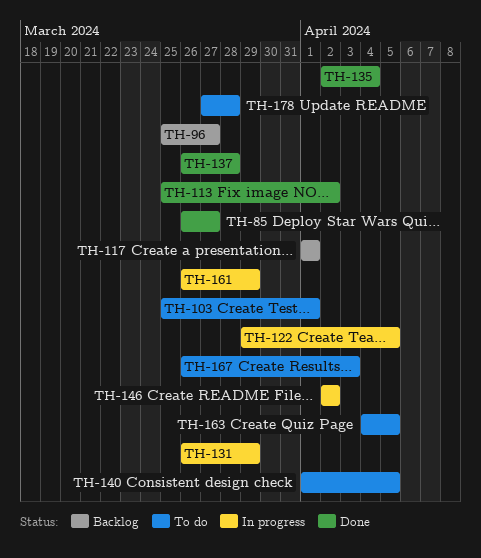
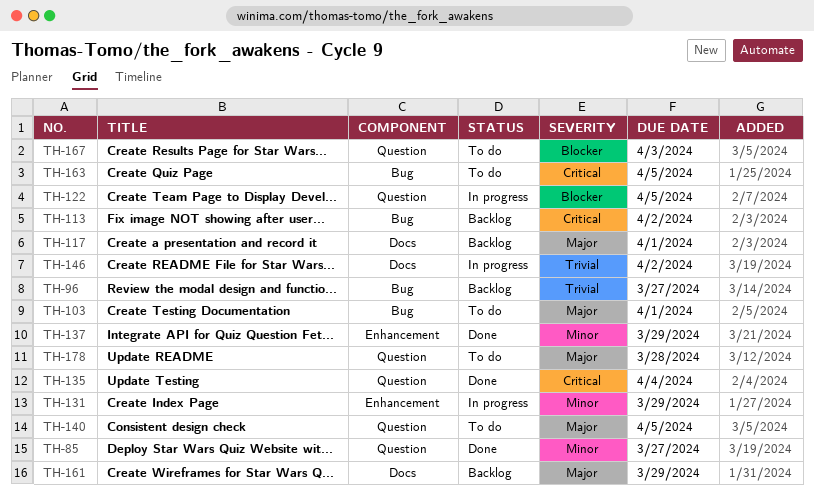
TH-113, status: Done -> Backlog
TH-137, due: Mar 28 -> Mar 29
TH-161, status: In progress -> Backlog

